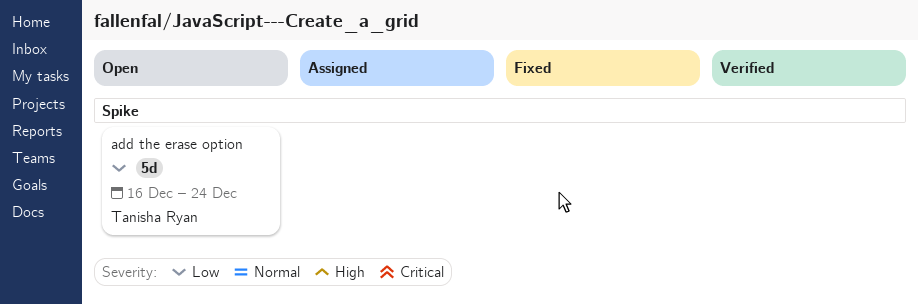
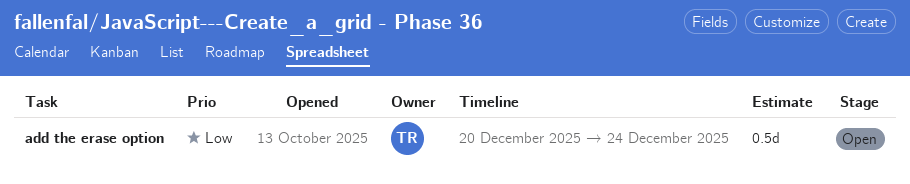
add the erase option, estimate: 5d -> 0.5d
add the erase option, start: Dec 16 -> Dec 20

